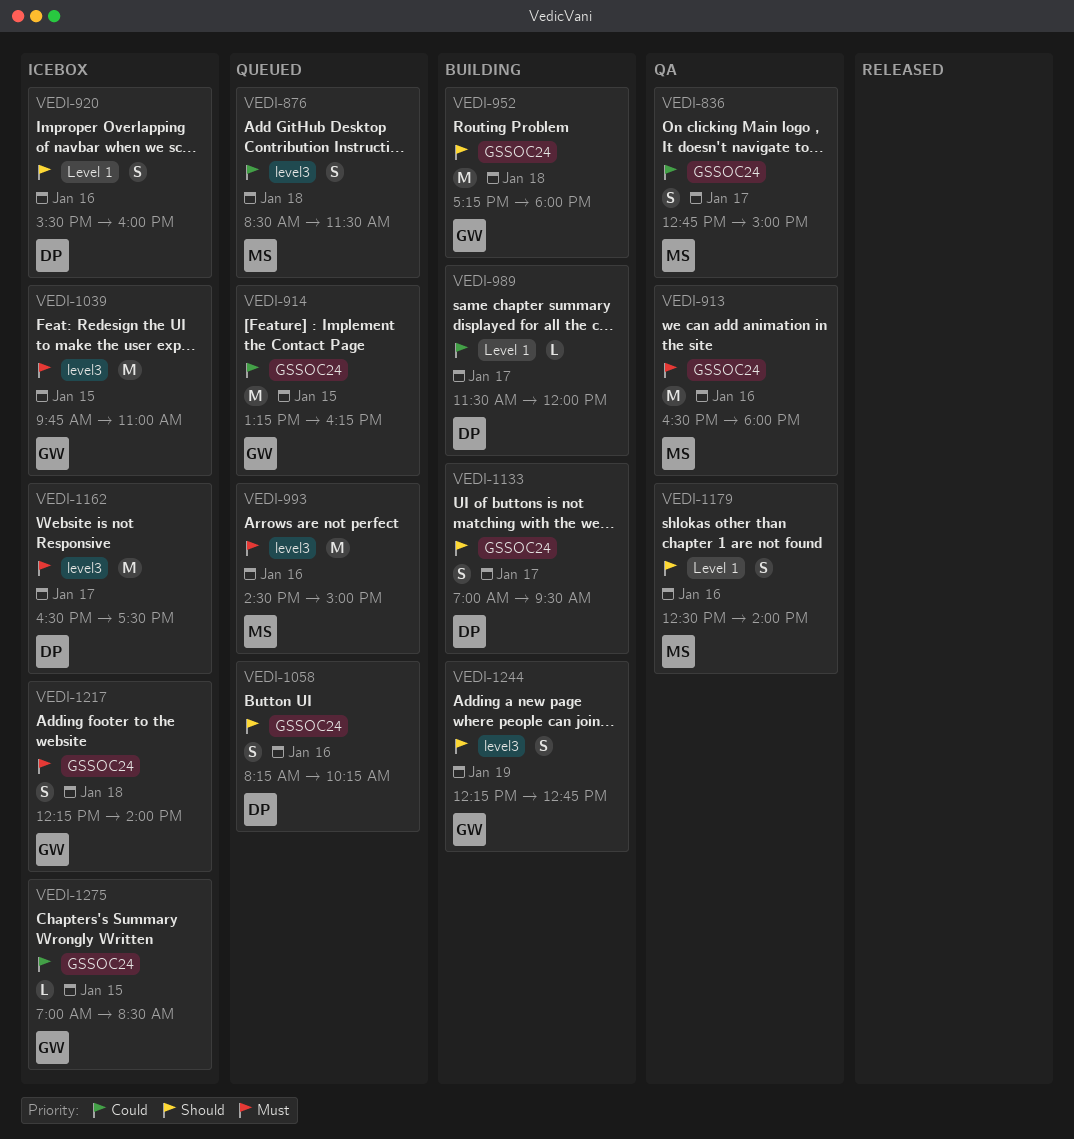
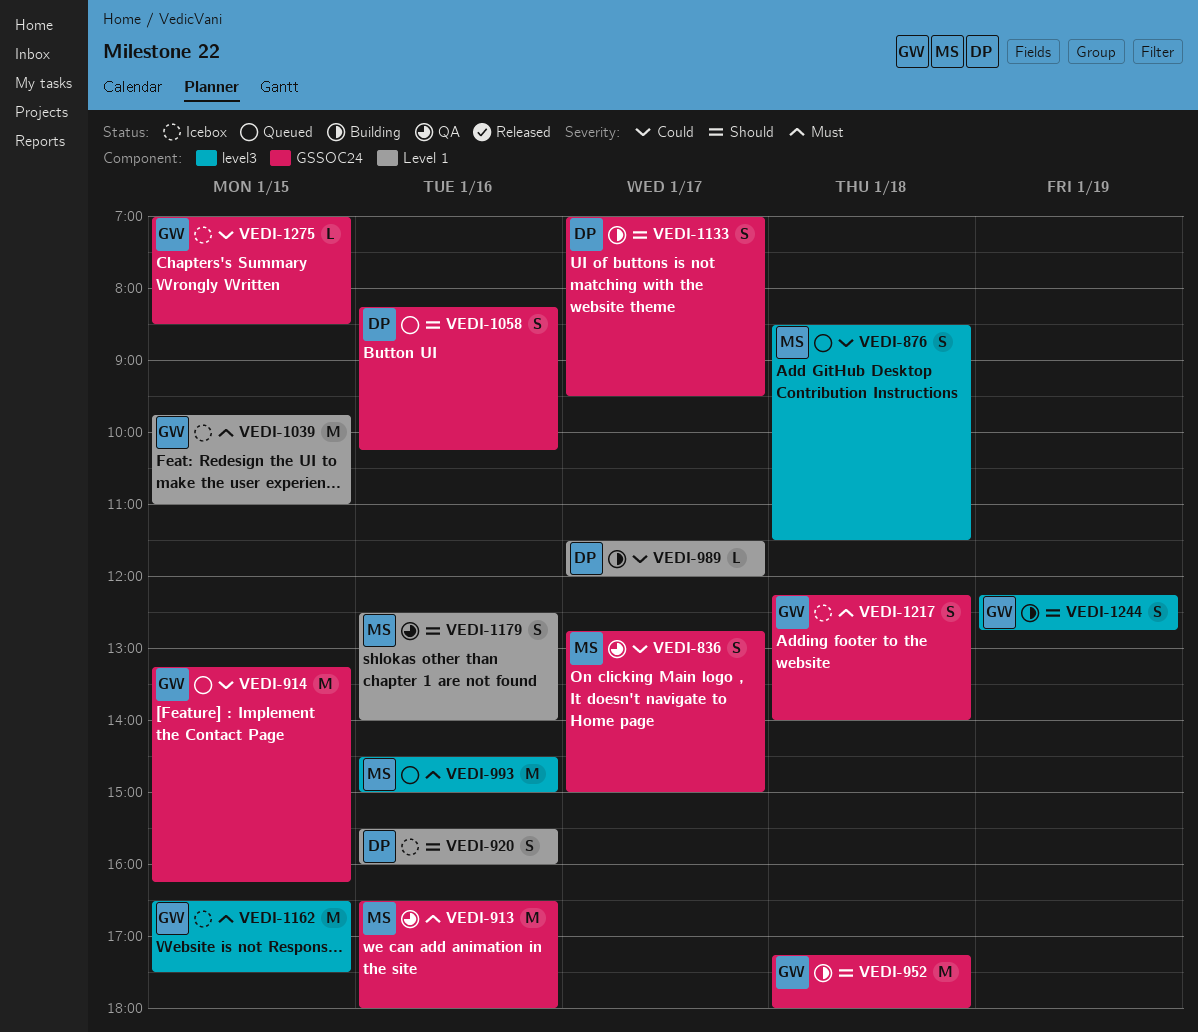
VEDI-1039, label: level3 -> Level 1
VEDI-1162, owner: DP -> GW
VEDI-1162, day: Jan 17 -> Jan 15

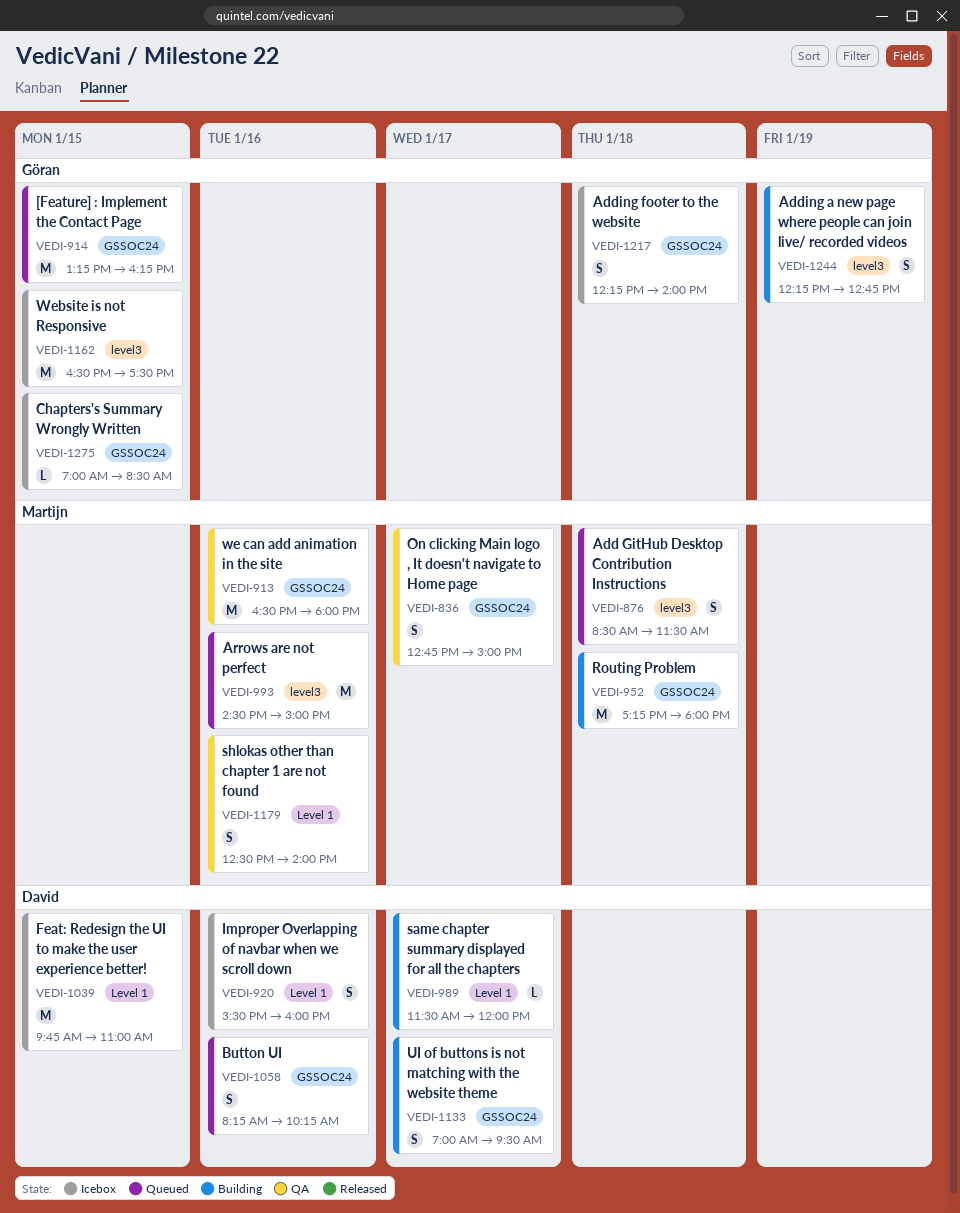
VEDI-952, owner: Göran -> Martijn
VEDI-1039, owner: Göran -> David

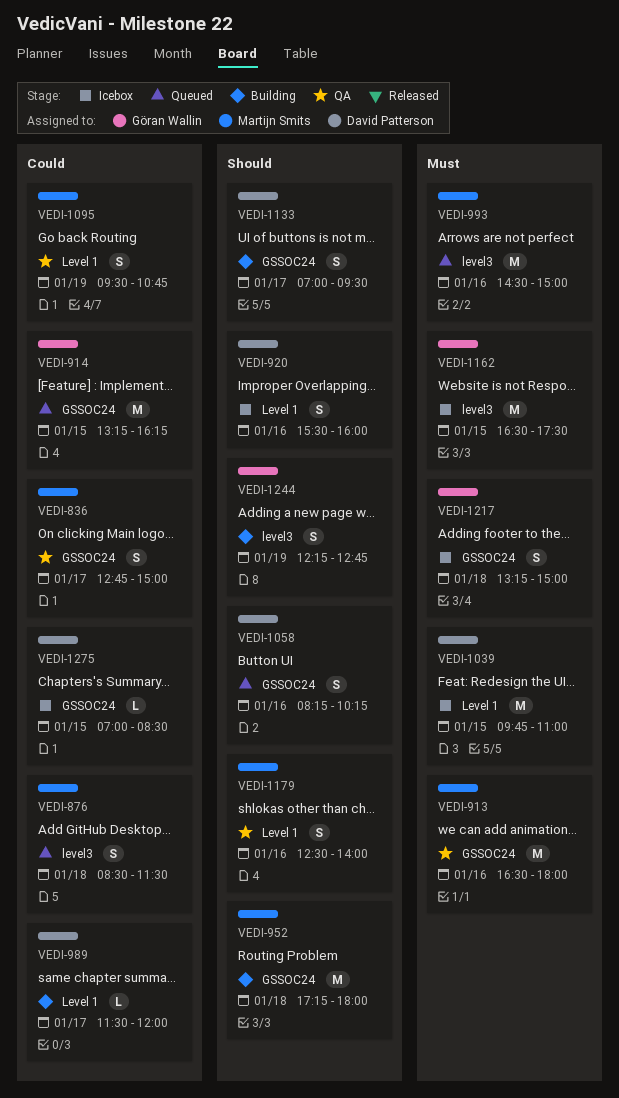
VEDI-1095: none -> present
VEDI-1217, begins: 12:15 -> 13:15
VEDI-1217, ends: 14:00 -> 15:00
VEDI-1275, owner: Göran Wallin -> David Patterson

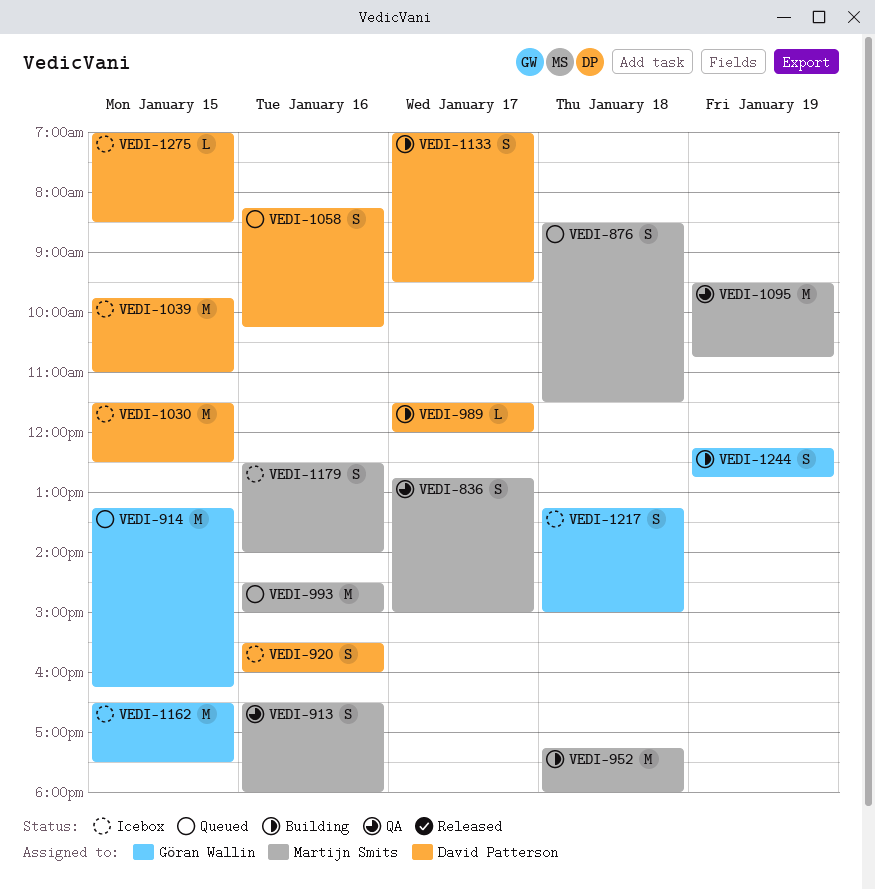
VEDI-913, estimate: M -> S
VEDI-1030: none -> present
VEDI-1095, estimate: S -> M
VEDI-1179, status: QA -> Icebox

